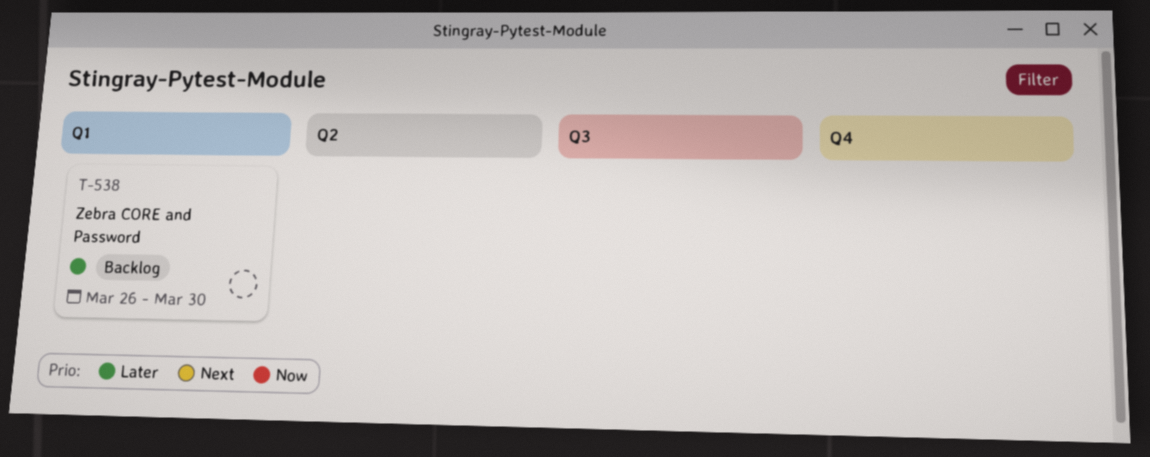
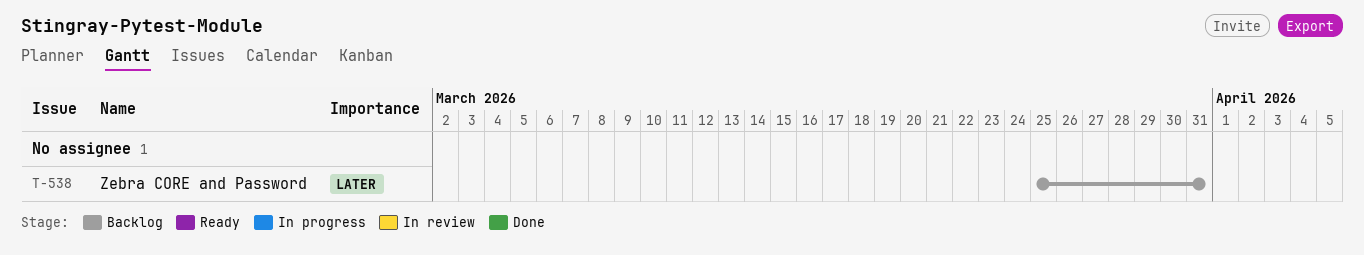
T-538, start: Mar 26 -> Mar 25
T-538, due: Mar 30 -> Mar 31

